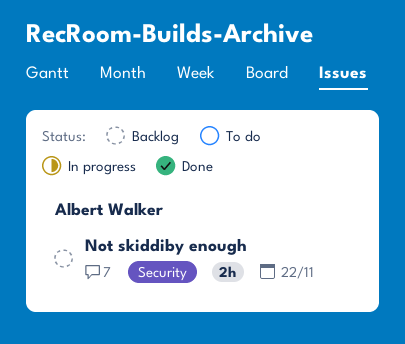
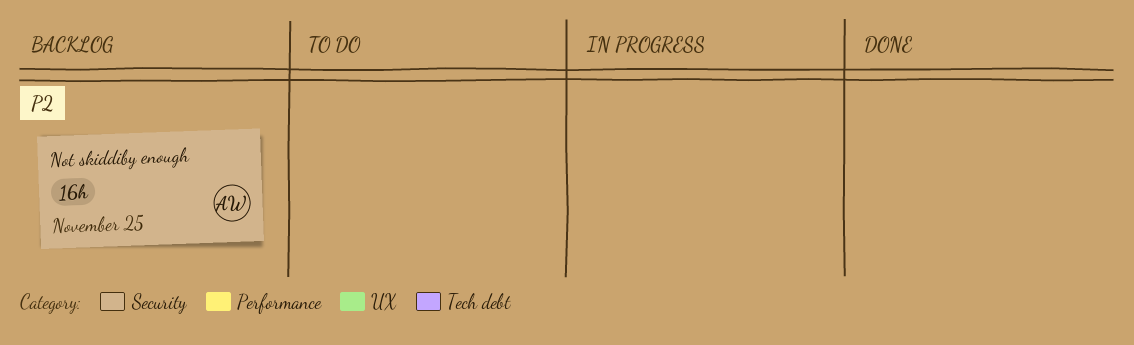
Not skiddiby enough, estimate: 2h -> 16h
Not skiddiby enough, due: Nov 22 -> Nov 25

